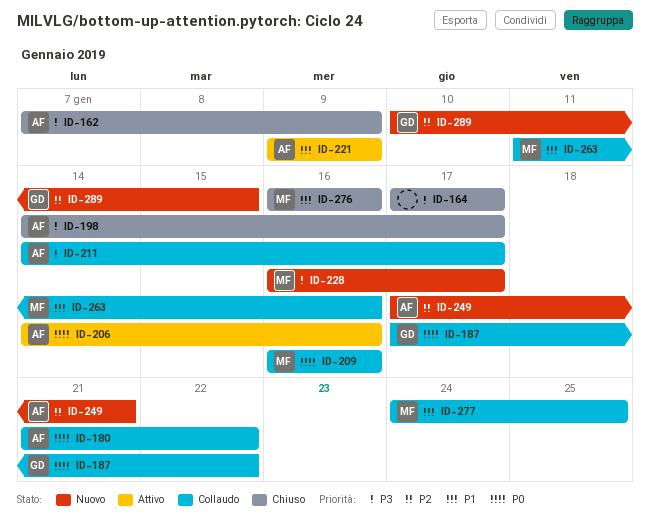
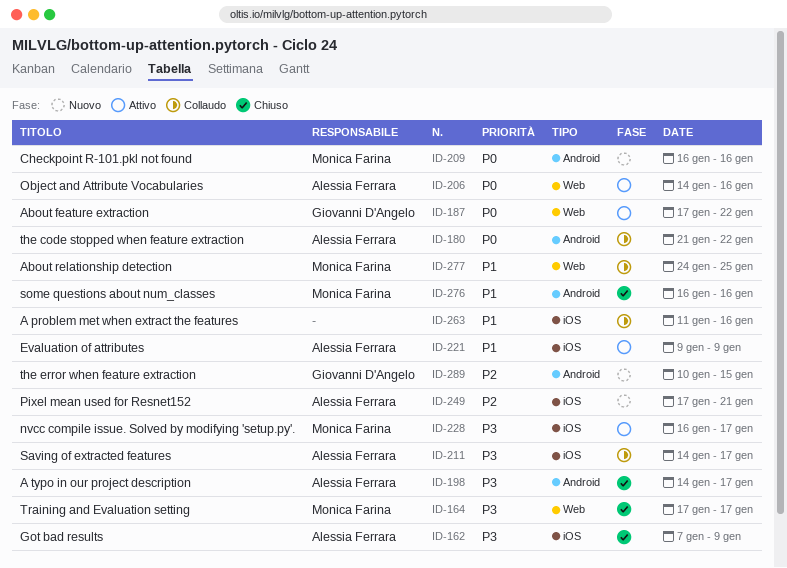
ID-164, owner: none -> Monica Farina
ID-187, status: Collaudo -> Attivo
ID-209, status: Collaudo -> Nuovo
ID-228, status: Nuovo -> Attivo
ID-263, owner: Monica Farina -> none

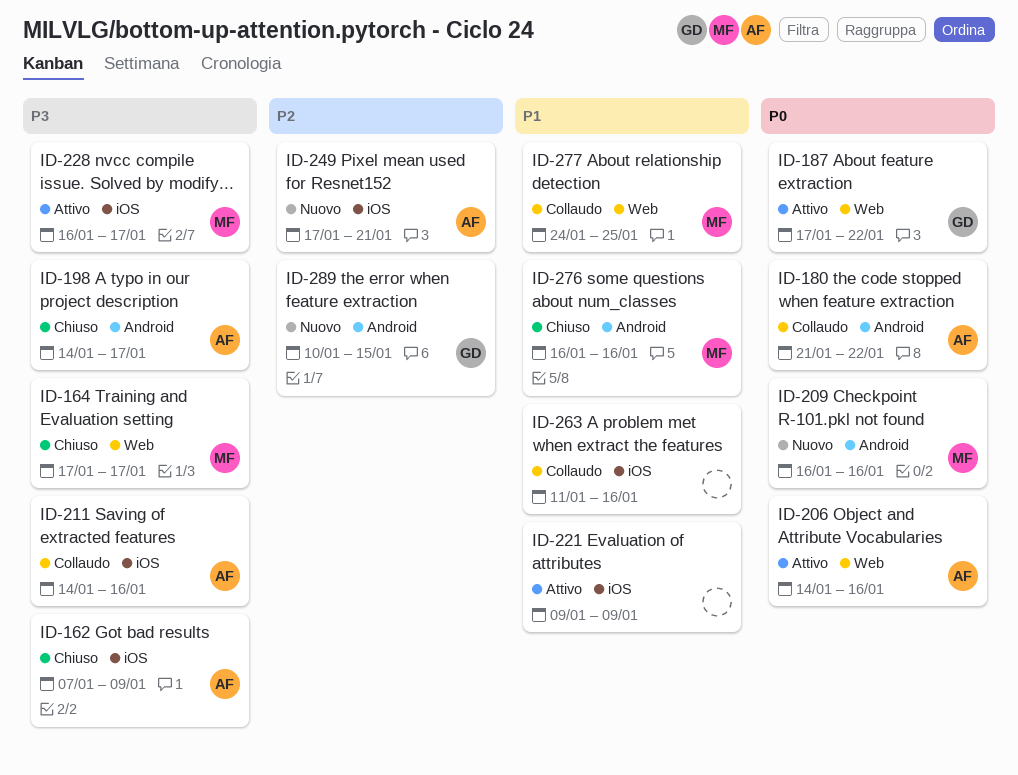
ID-211, due: Jan 17 -> Jan 16
ID-221, owner: Alessia Ferrara -> none

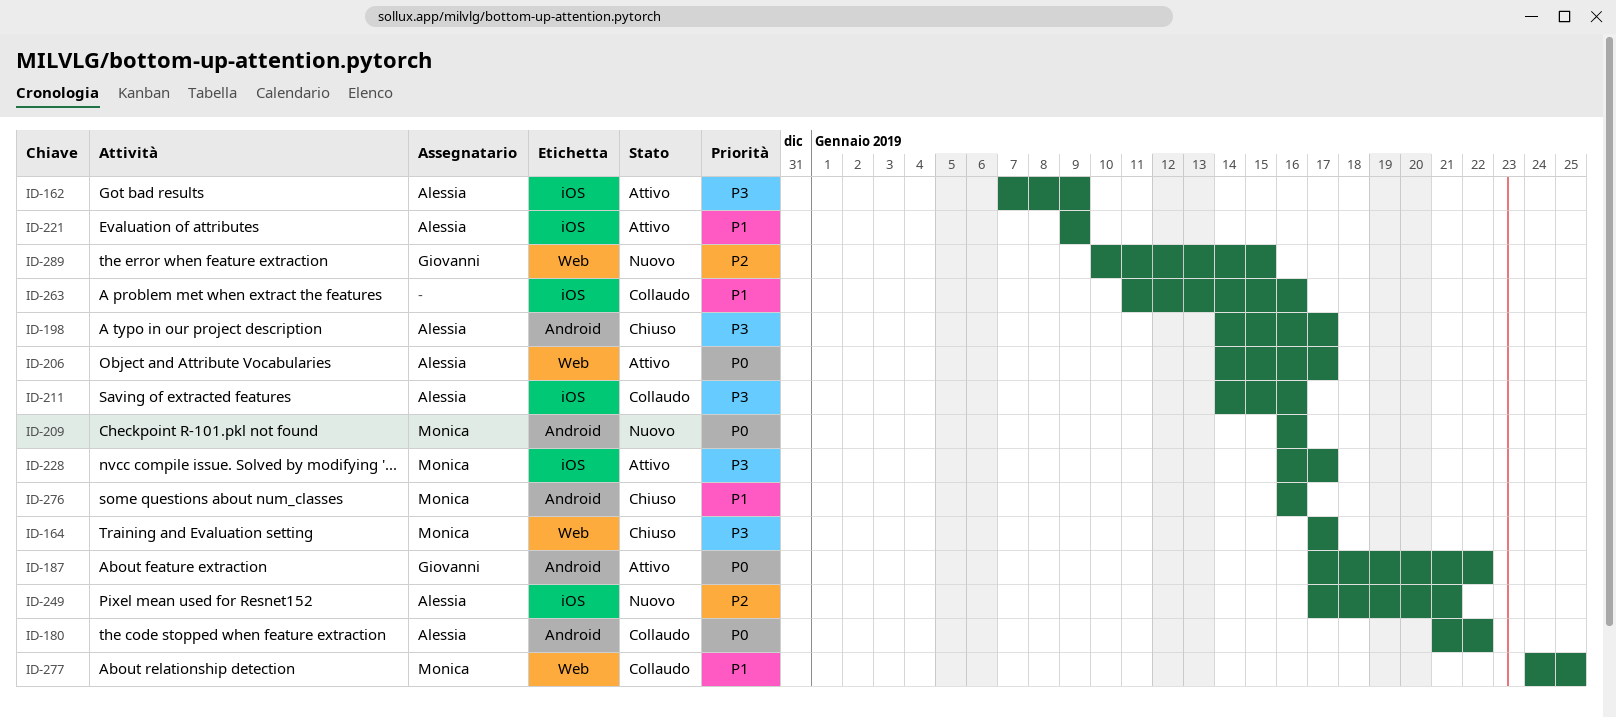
ID-162, status: Chiuso -> Attivo
ID-187, label: Web -> Android
ID-206, due: Jan 16 -> Jan 17
ID-221, owner: none -> Alessia
ID-289, label: Android -> Web

